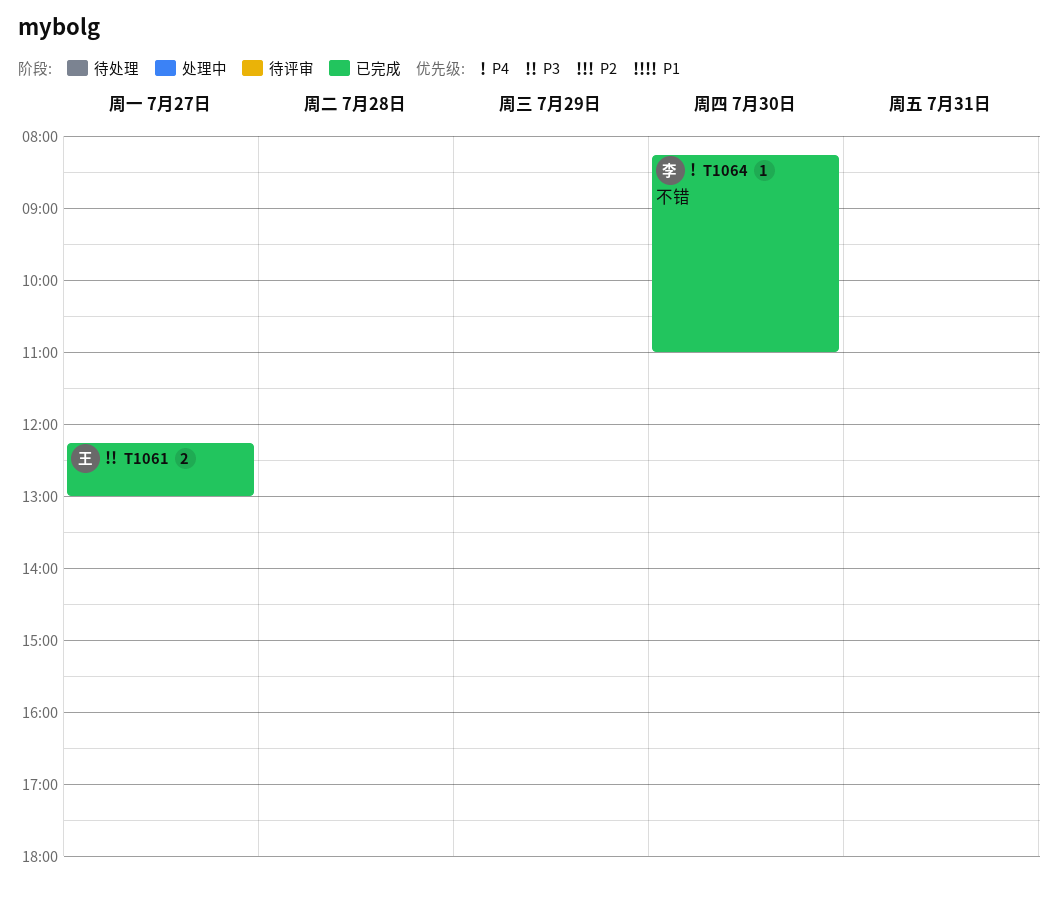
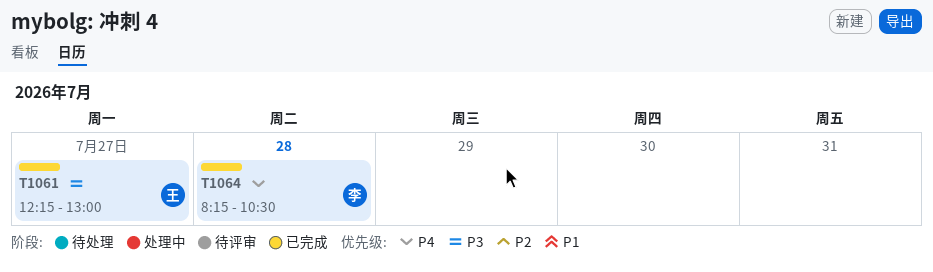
T1064, day: Jul 30 -> Jul 28
T1064, ends: 11:00 -> 10:30

